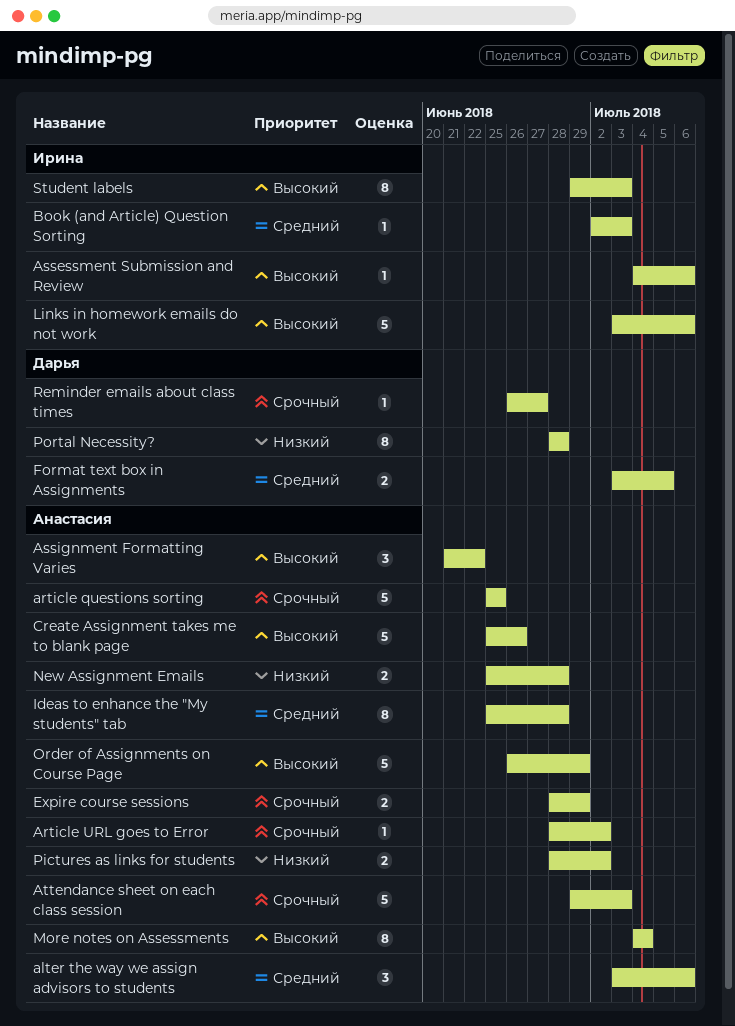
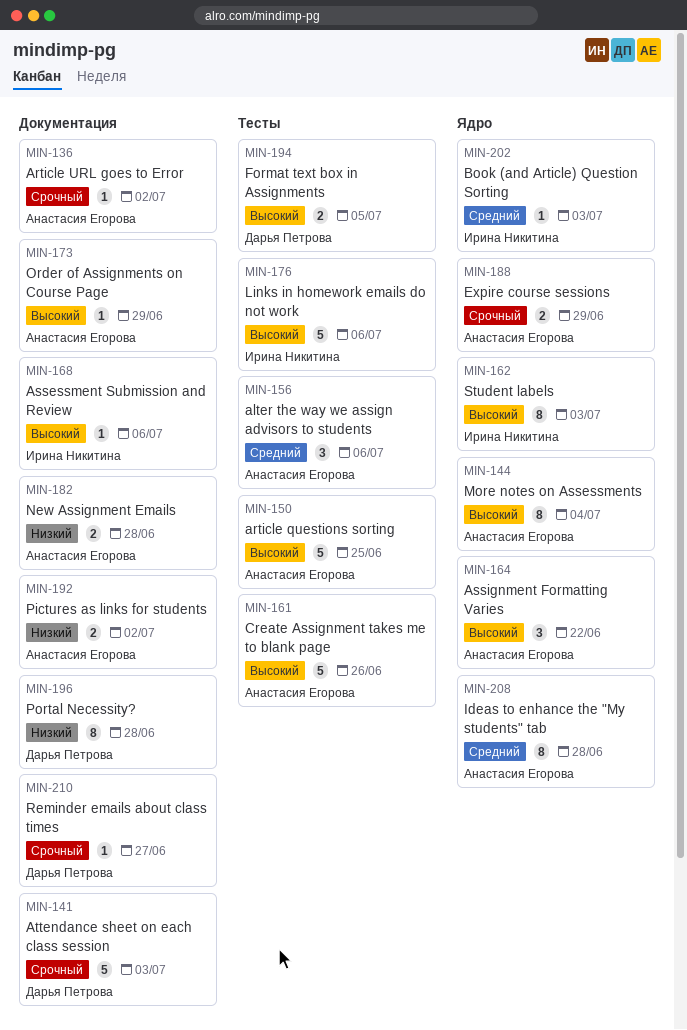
article questions sorting, priority: Срочный -> Высокий
Attendance sheet on each class session, owner: Анастасия Егорова -> Дарья Петрова
Format text box in Assignments, priority: Средний -> Высокий
Order of Assignments on Course Page, estimate: 5 -> 1

